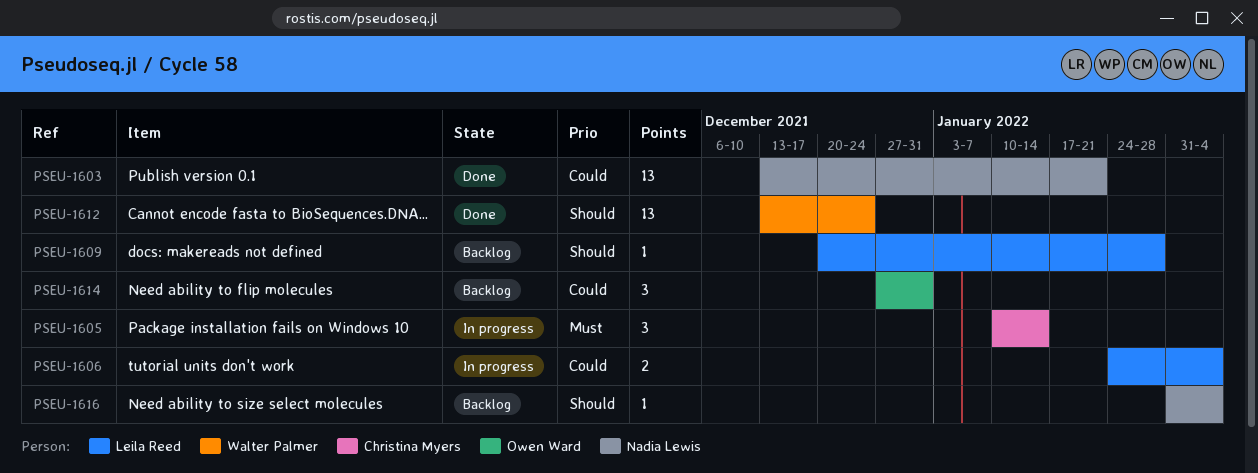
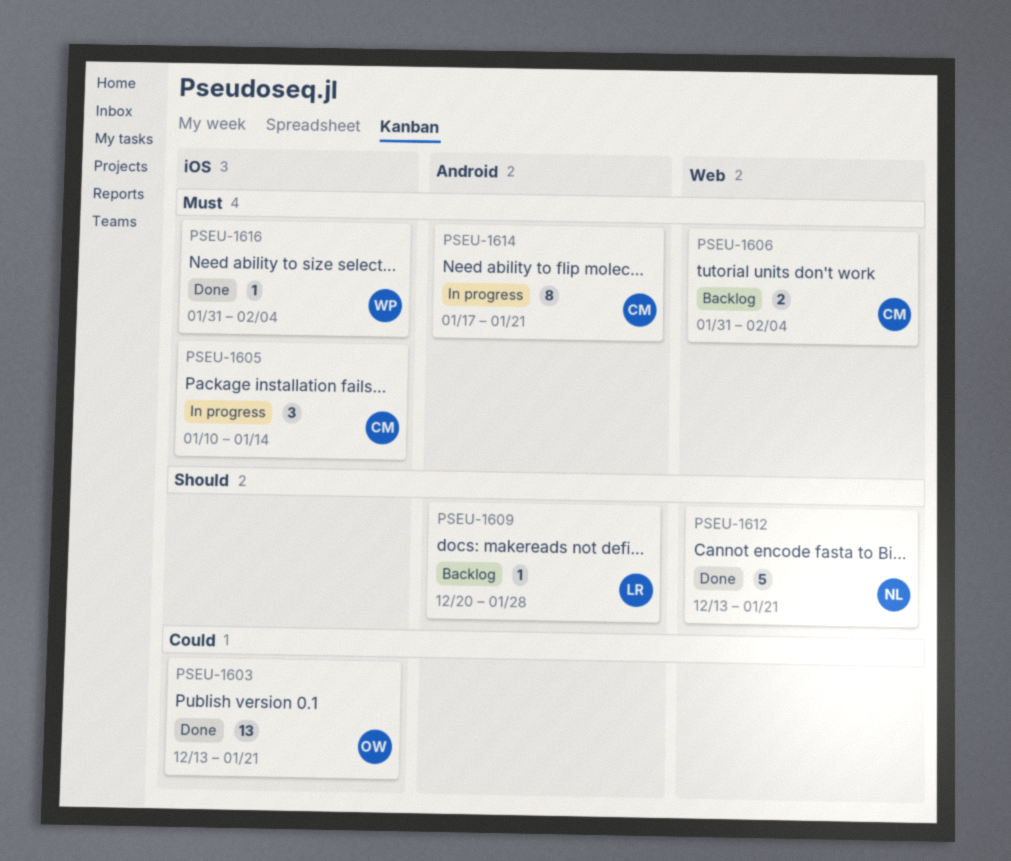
PSEU-1603, owner: Nadia Lewis -> Owen Ward
PSEU-1606, status: In progress -> Backlog
PSEU-1606, owner: Leila Reed -> Christina Myers
PSEU-1606, priority: Could -> Must
PSEU-1606, start: Jan 24 -> Jan 31
PSEU-1612, owner: Walter Palmer -> Nadia Lewis
PSEU-1612, estimate: 13 -> 5
PSEU-1612, due: Dec 24 -> Jan 21
PSEU-1614, status: Backlog -> In progress
PSEU-1614, owner: Owen Ward -> Christina Myers
PSEU-1614, priority: Could -> Must
PSEU-1614, estimate: 3 -> 8
PSEU-1614, start: Dec 27 -> Jan 17
PSEU-1614, due: Dec 31 -> Jan 21
PSEU-1616, status: Backlog -> Done
PSEU-1616, owner: Nadia Lewis -> Walter Palmer
PSEU-1616, priority: Should -> Must

